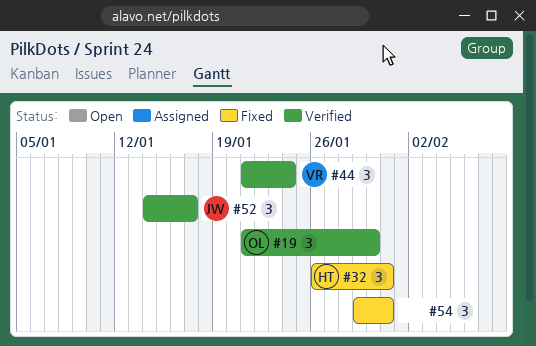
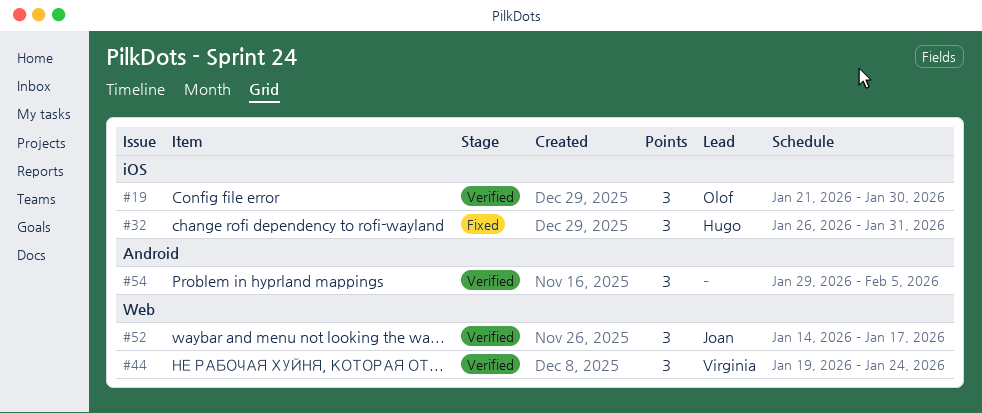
#44, start: Jan 21 -> Jan 19
#54, status: Fixed -> Verified
#54, due: Jan 31 -> Feb 5

